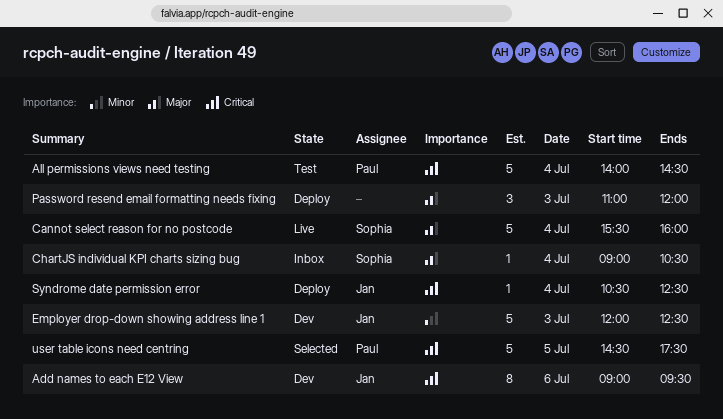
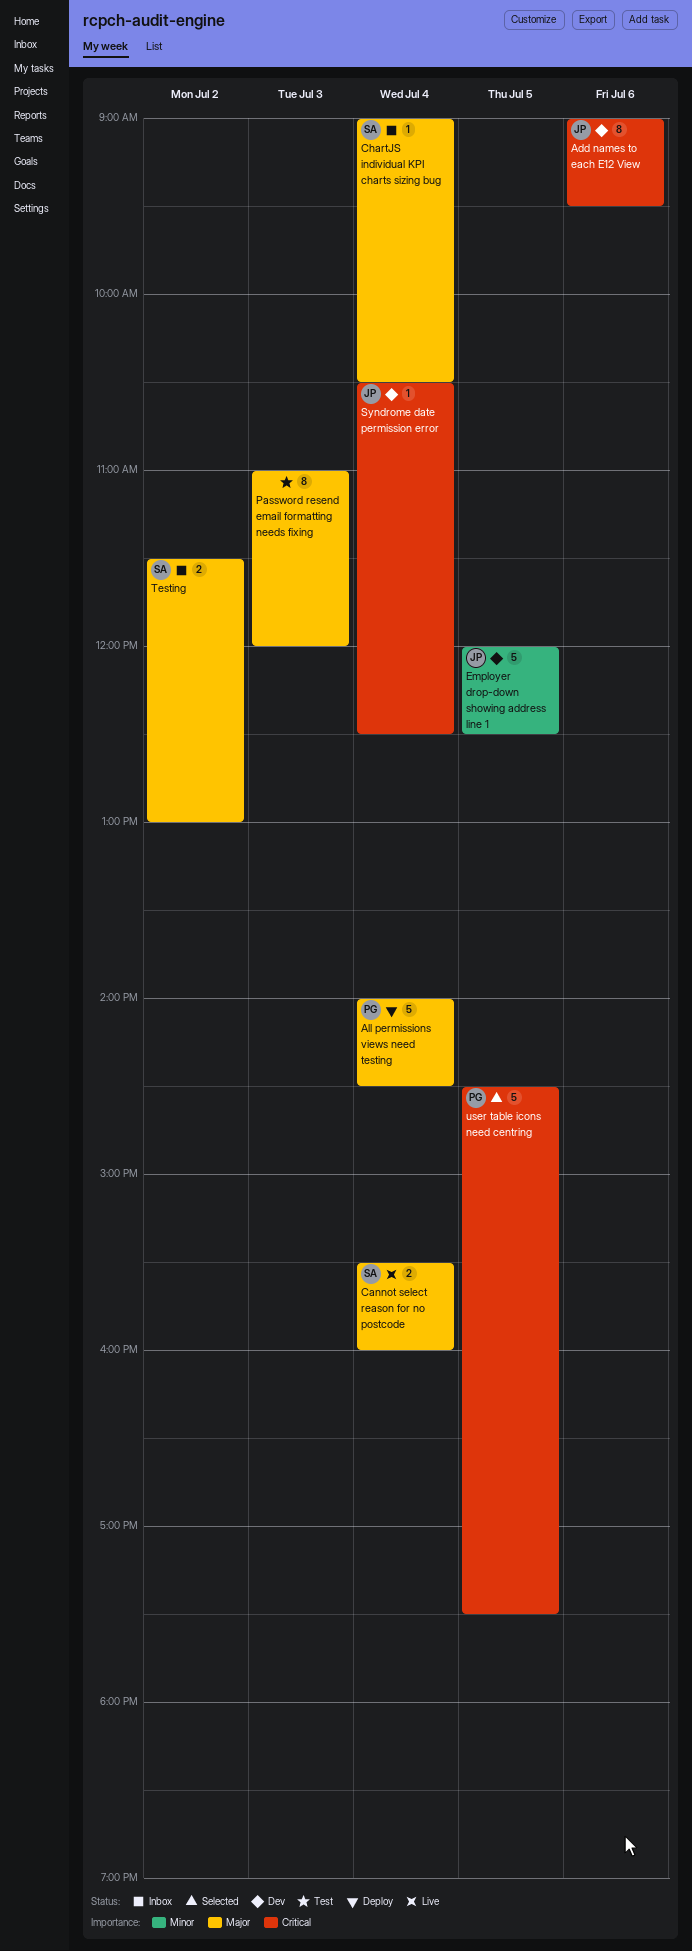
All permissions views need testing, status: Test -> Deploy
All permissions views need testing, priority: Critical -> Major
Cannot select reason for no postcode, estimate: 5 -> 2
Employer drop-down showing address line 1, day: Jul 3 -> Jul 5
Password resend email formatting needs fixing, status: Deploy -> Test
Password resend email formatting needs fixing, estimate: 3 -> 8
Syndrome date permission error, status: Deploy -> Dev
Testing: none -> present

